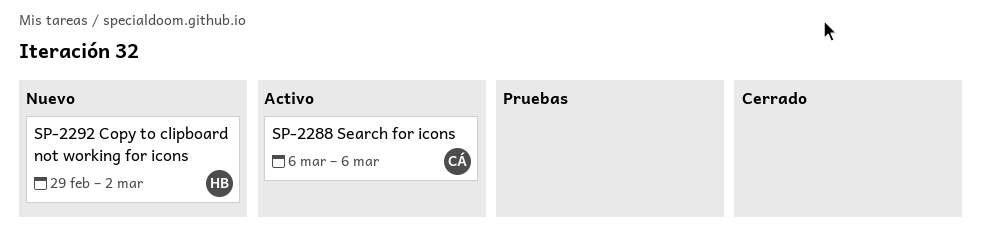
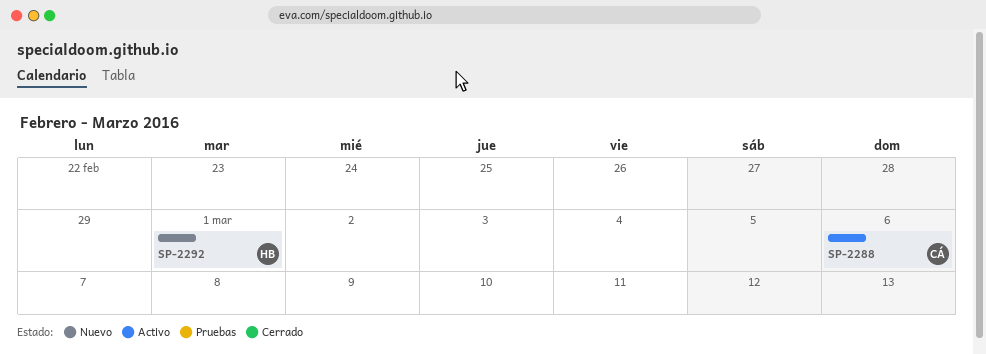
SP-2292, due: Mar 2 -> Mar 1

